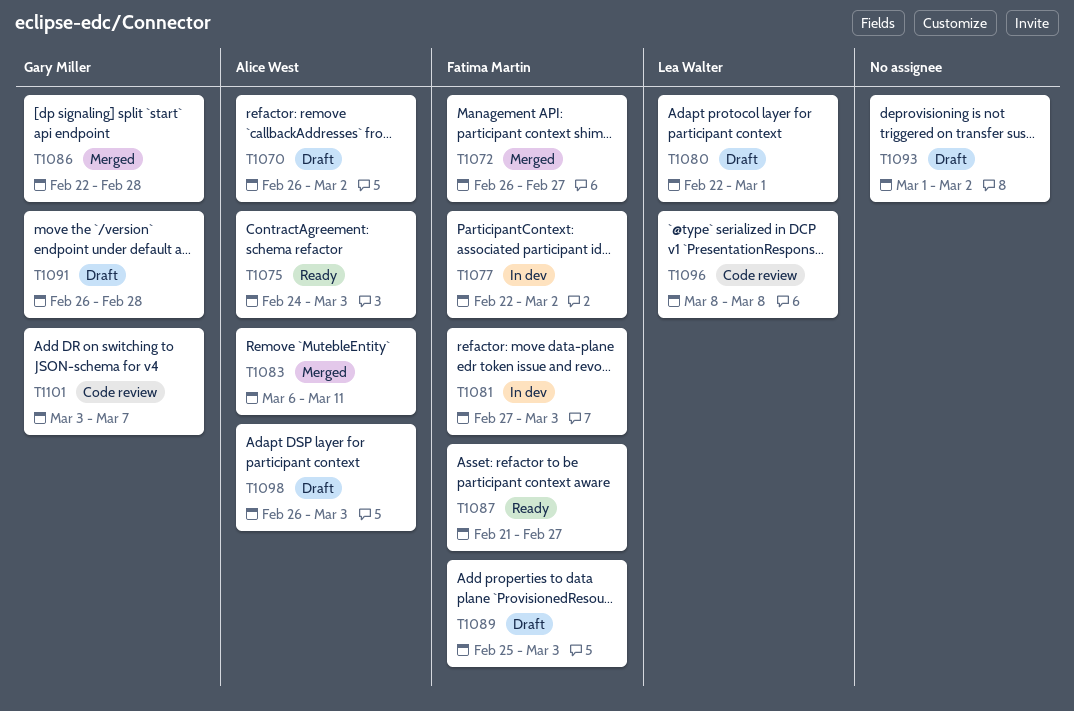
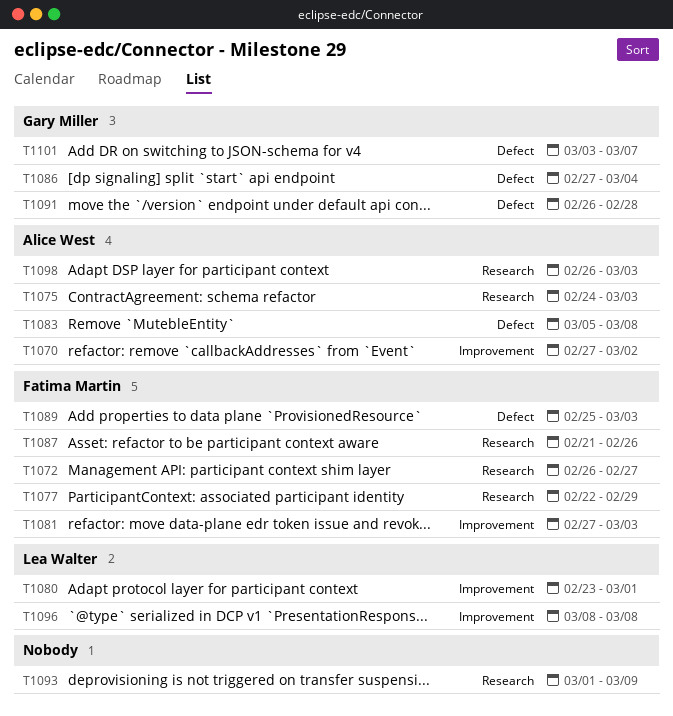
T1070, start: Feb 26 -> Feb 27
T1077, due: Mar 2 -> Feb 29
T1080, start: Feb 22 -> Feb 23
T1083, start: Mar 6 -> Mar 5
T1083, due: Mar 11 -> Mar 8
T1086, start: Feb 22 -> Feb 27
T1086, due: Feb 28 -> Mar 4
T1087, due: Feb 27 -> Feb 26
T1093, due: Mar 2 -> Mar 9

